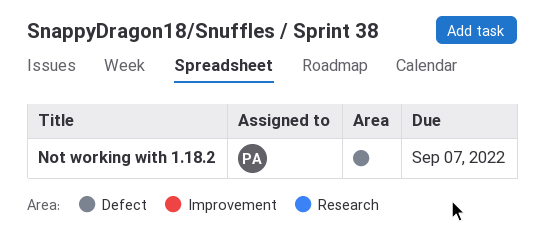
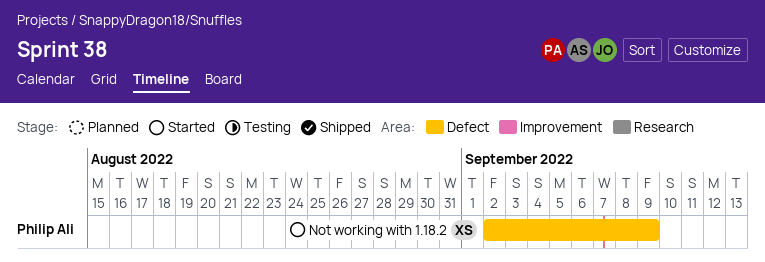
Not working with 1.18.2, due: Sep 7 -> Sep 9

